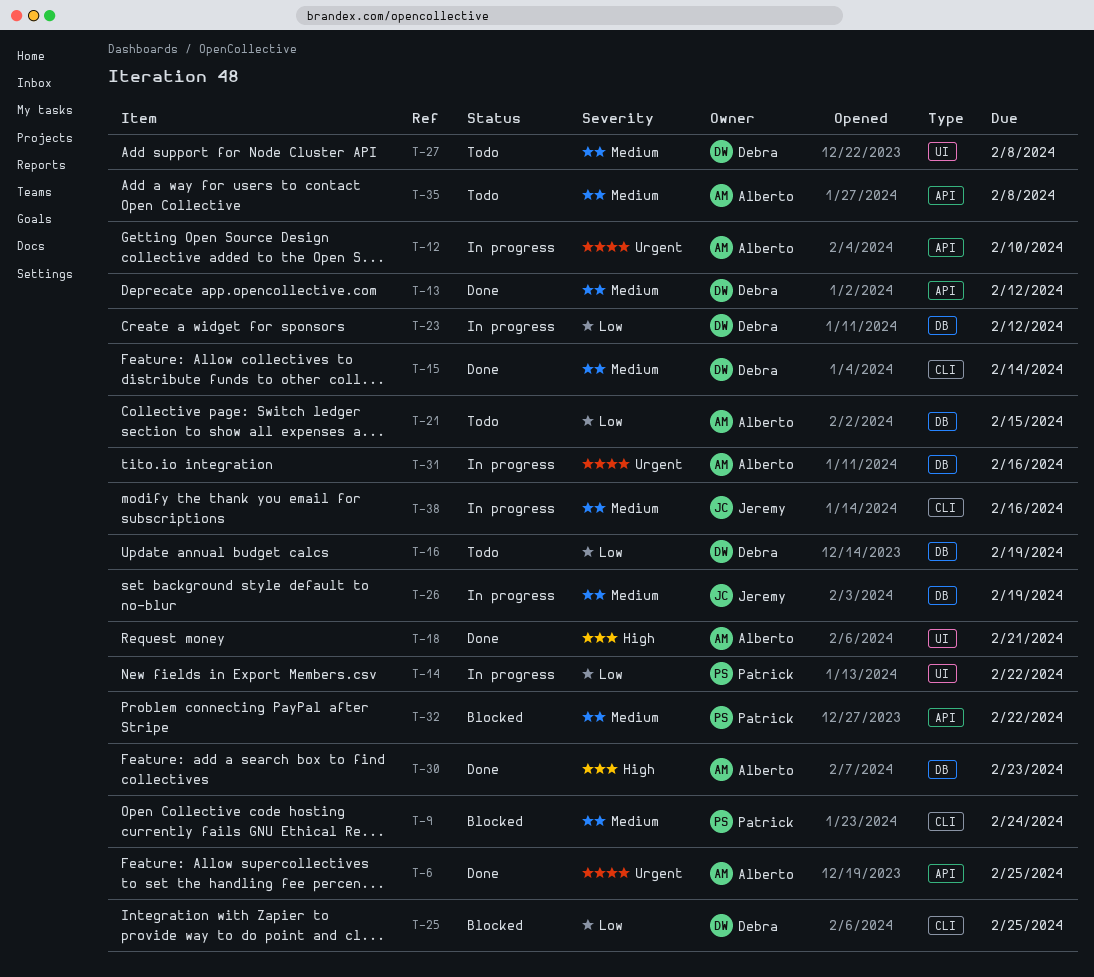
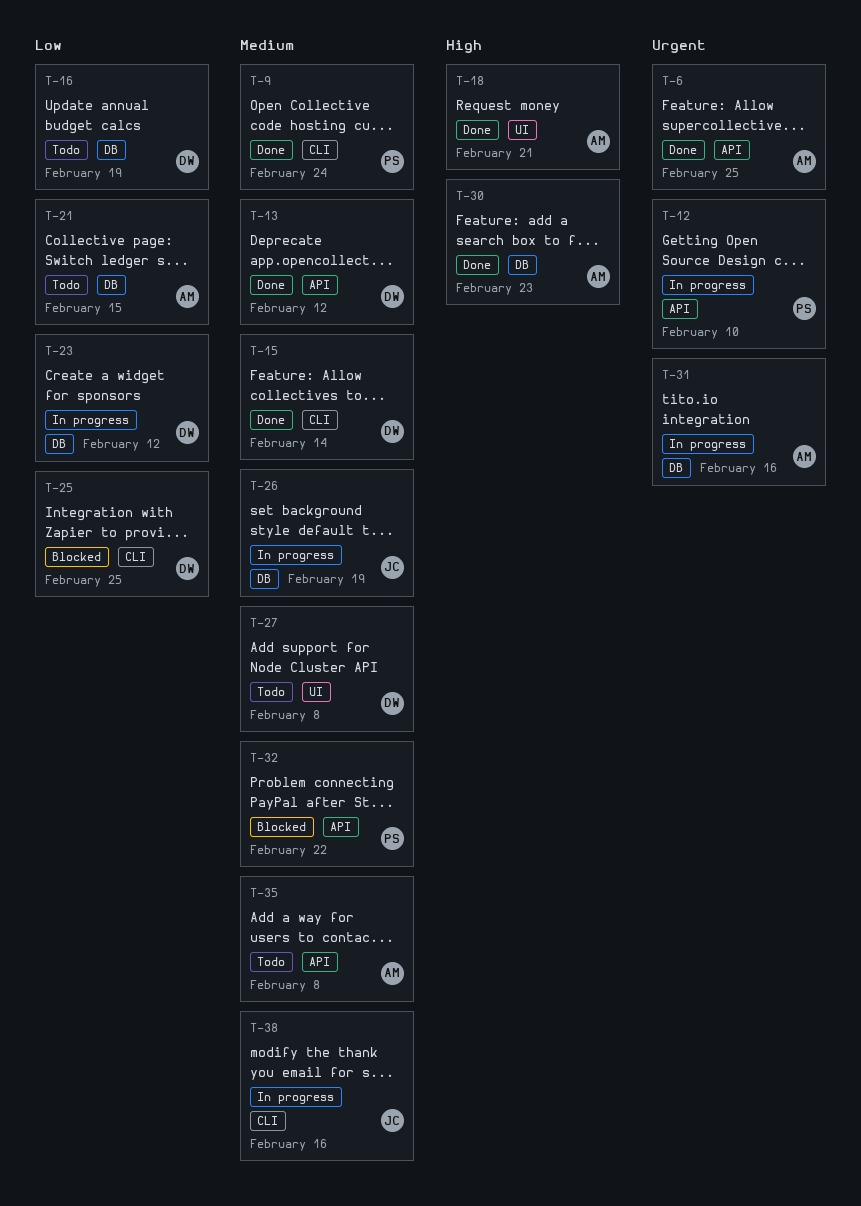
T-9, status: Blocked -> Done
T-12, owner: Alberto -> Patrick
T-14: present -> none

